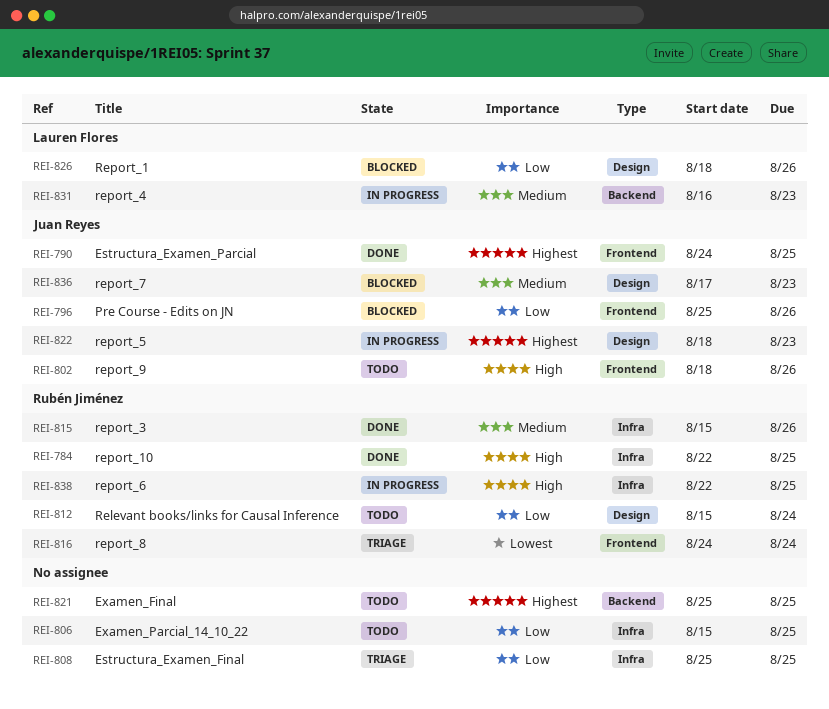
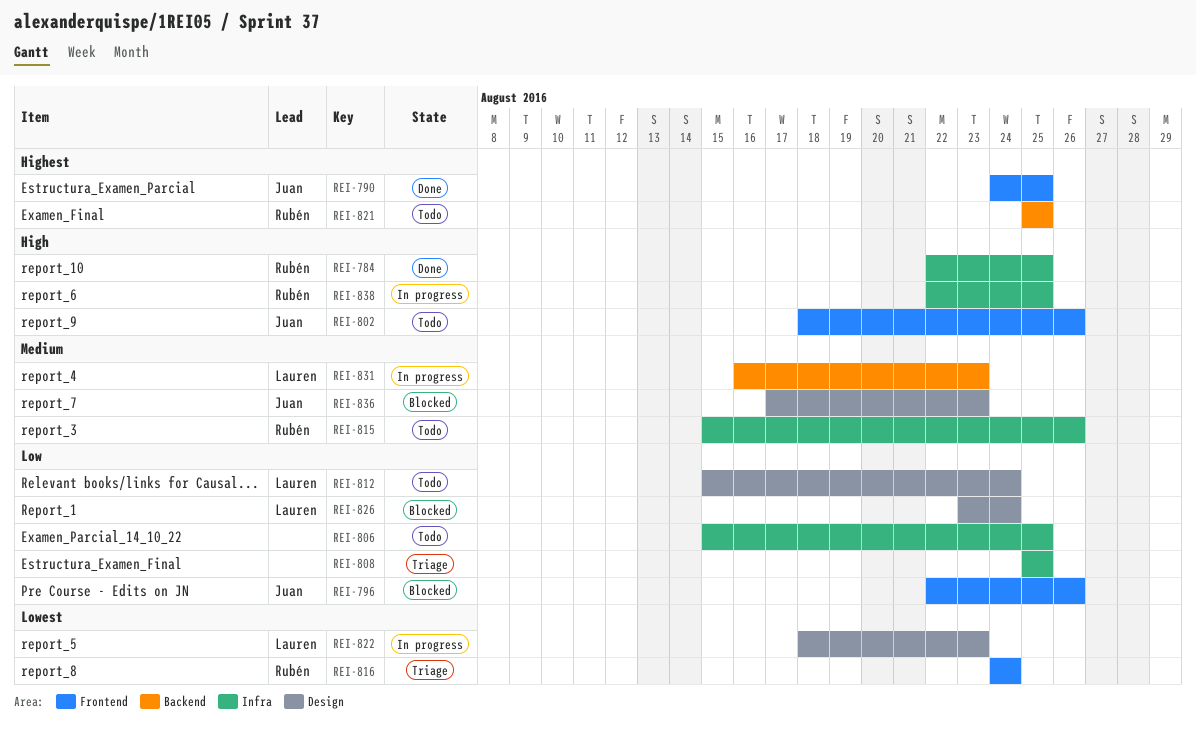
REI-796, start: Aug 25 -> Aug 22
REI-812, owner: Rubén Jiménez -> Lauren Flores
REI-815, status: Done -> Todo
REI-821, owner: none -> Rubén Jiménez
REI-822, owner: Juan Reyes -> Lauren Flores
REI-822, priority: Highest -> Lowest
REI-826, start: Aug 18 -> Aug 23
REI-826, due: Aug 26 -> Aug 24

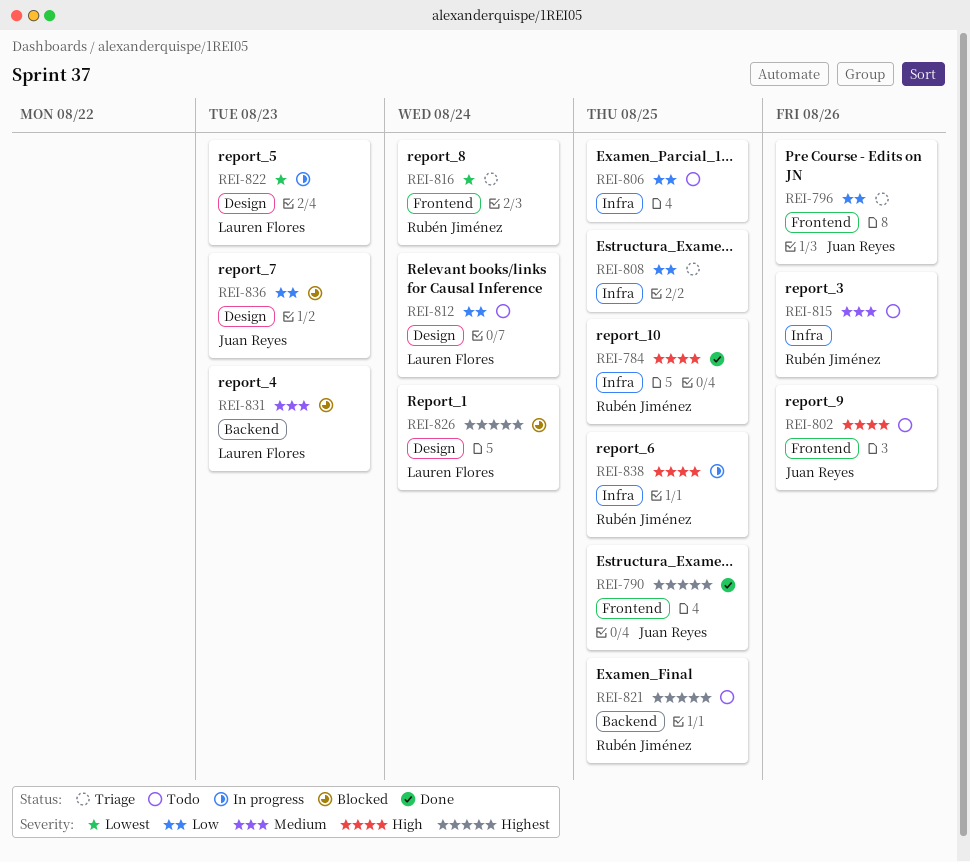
REI-796, status: Blocked -> Triage
REI-826, priority: Low -> Highest
REI-831, status: In progress -> Blocked
REI-836, priority: Medium -> Low

